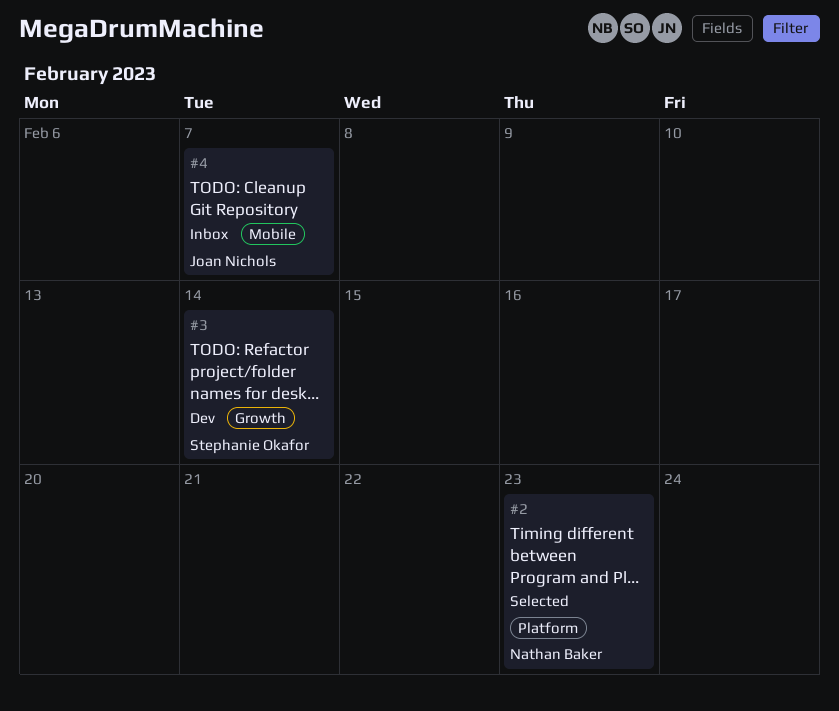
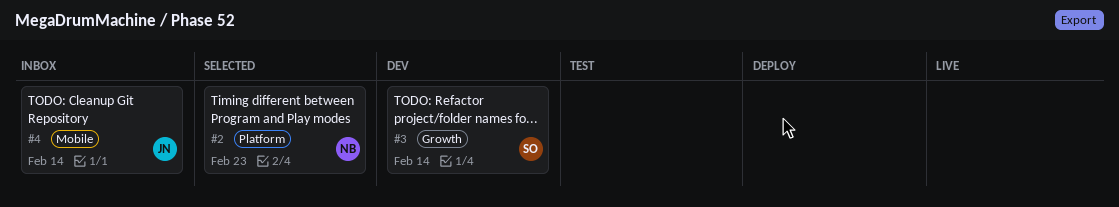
#4, due: Feb 7 -> Feb 14

